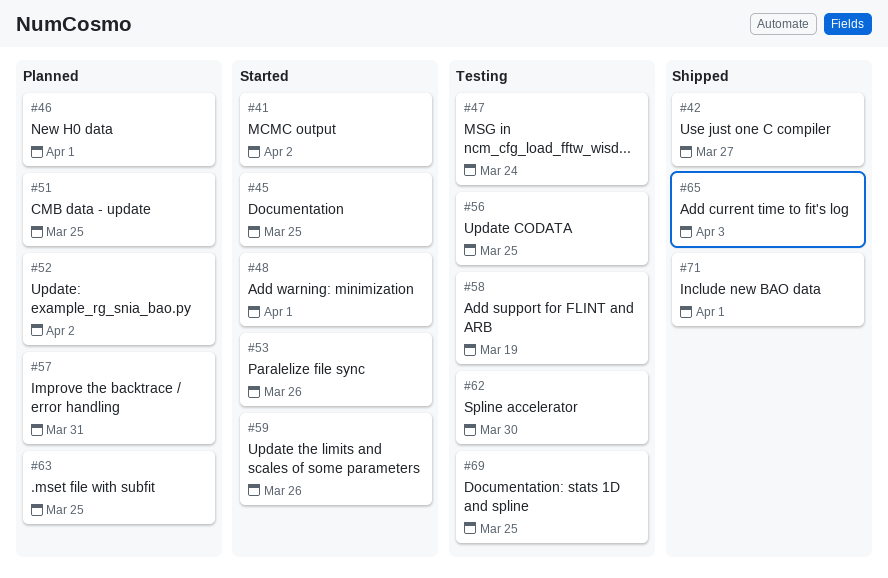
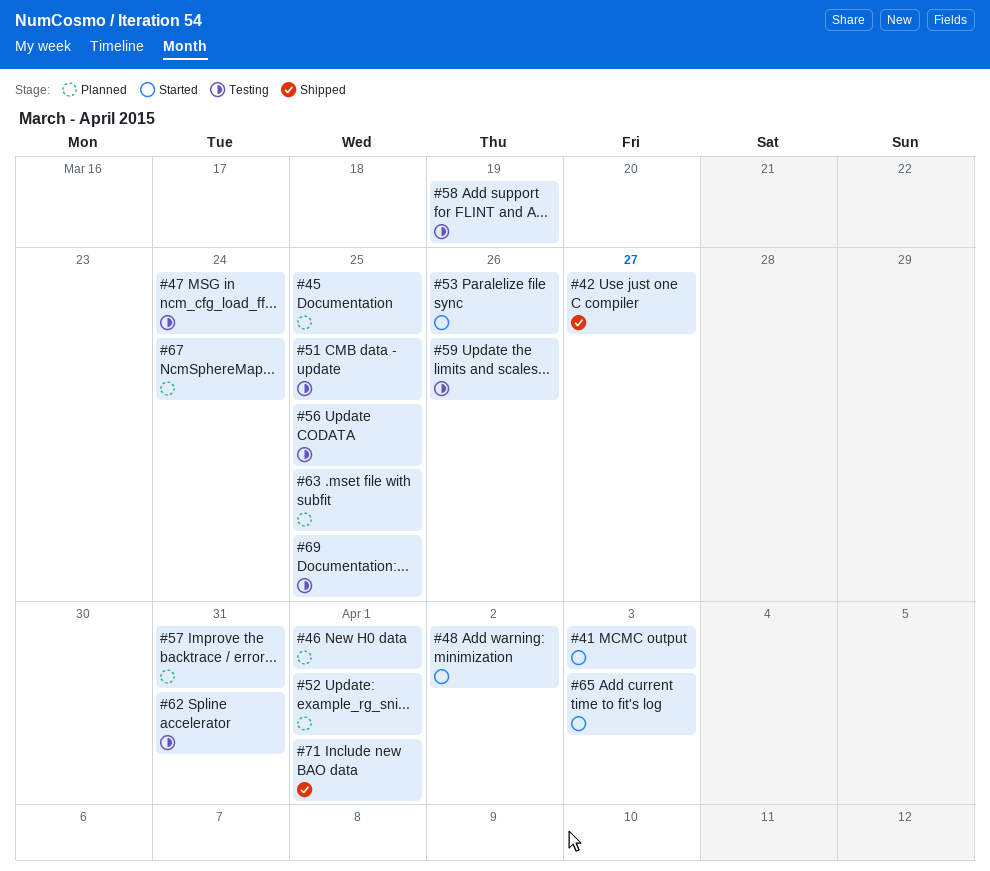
#41, due: Apr 2 -> Apr 3
#45, status: Started -> Planned
#48, due: Apr 1 -> Apr 2
#51, status: Planned -> Testing
#52, due: Apr 2 -> Apr 1
#59, status: Started -> Testing
#62, due: Mar 30 -> Mar 31
#65, status: Shipped -> Started
#67: none -> present

